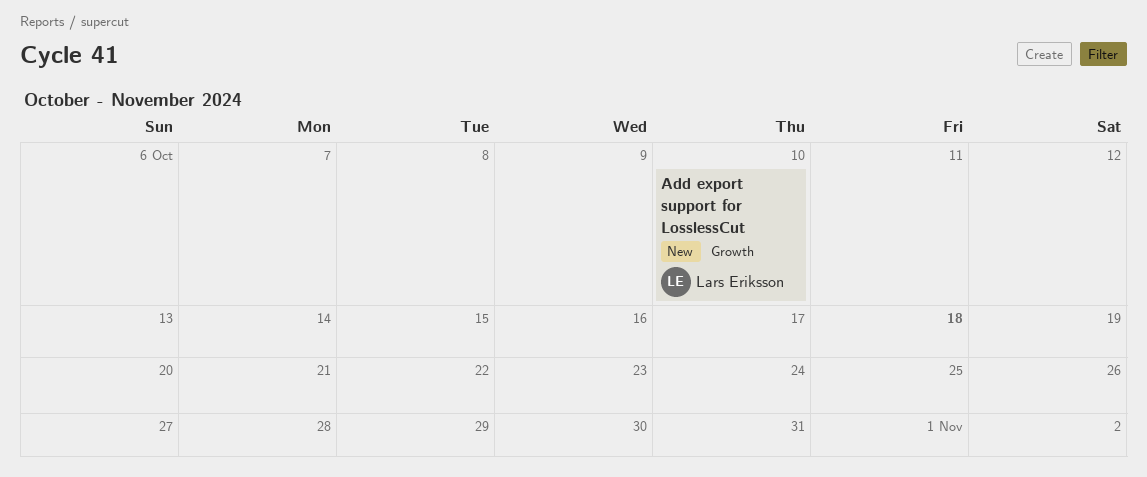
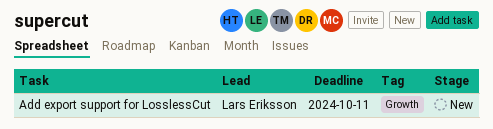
Add export support for LosslessCut, due: Oct 10 -> Oct 11

